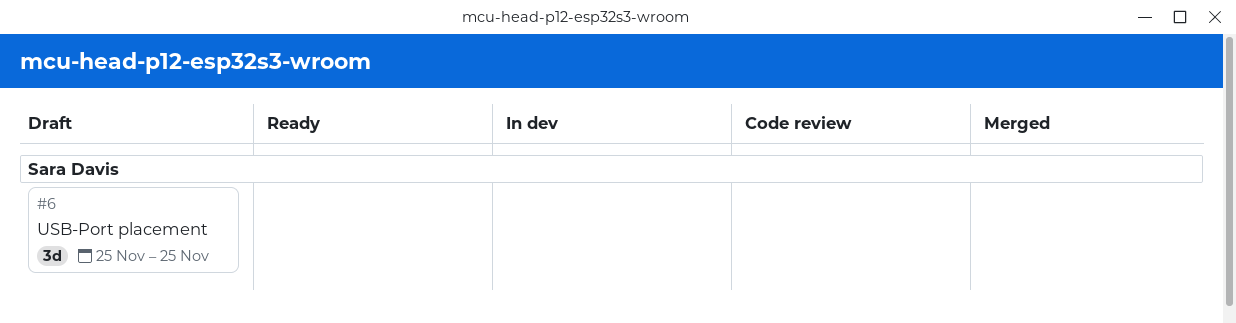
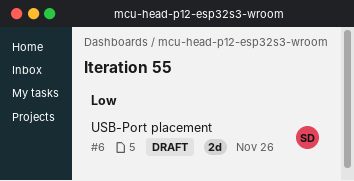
#6, estimate: 3d -> 2d
#6, due: Nov 25 -> Nov 26

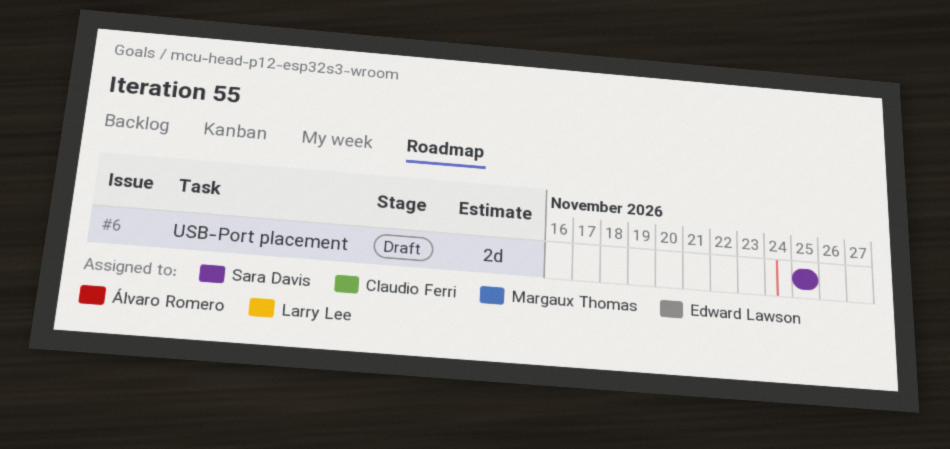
#6, due: Nov 26 -> Nov 25

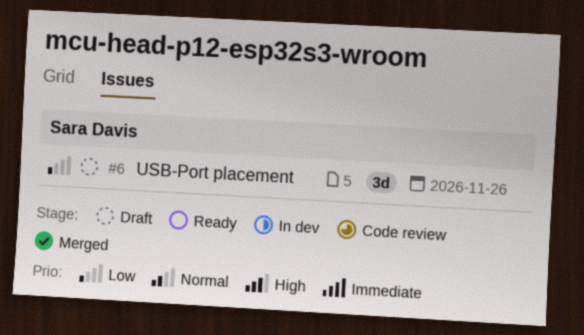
#6, estimate: 2d -> 3d
#6, due: Nov 25 -> Nov 26

